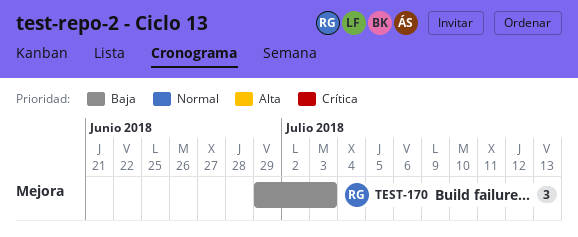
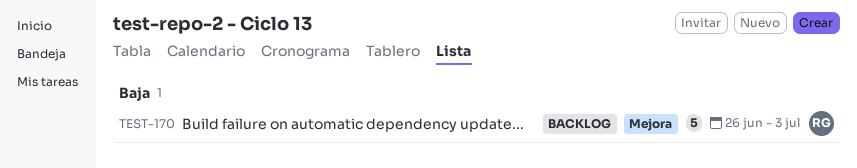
TEST-170, estimate: 3 -> 5
TEST-170, start: Jun 29 -> Jun 26

